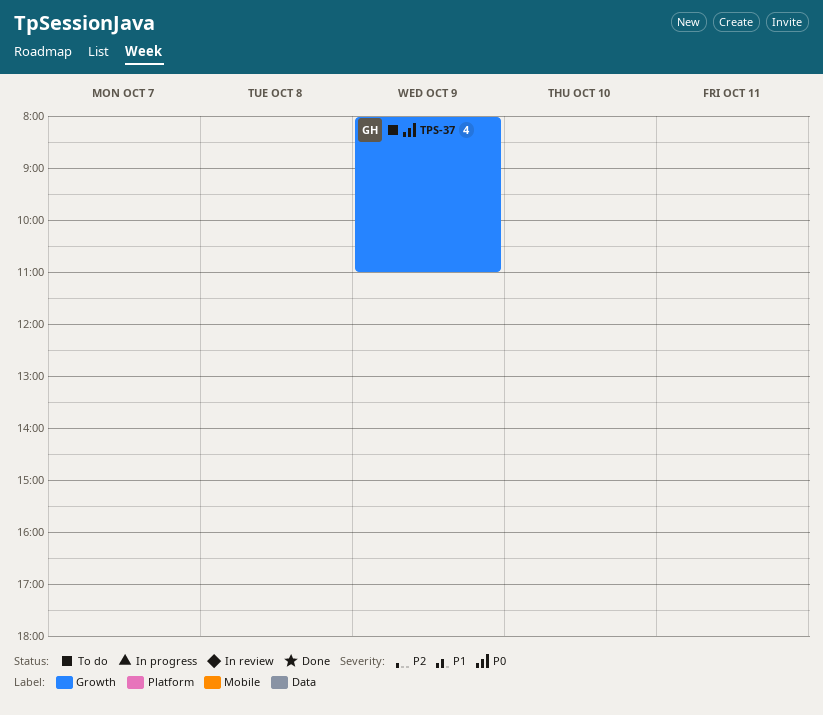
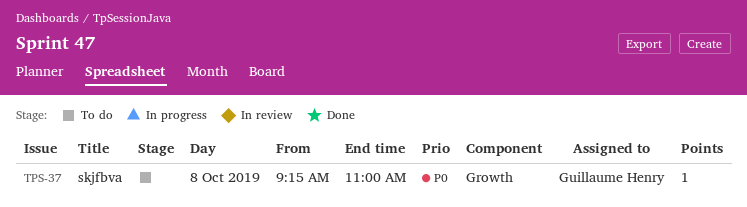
TPS-37, estimate: 4 -> 1
TPS-37, day: Oct 9 -> Oct 8
TPS-37, begins: 08:00 -> 09:15

